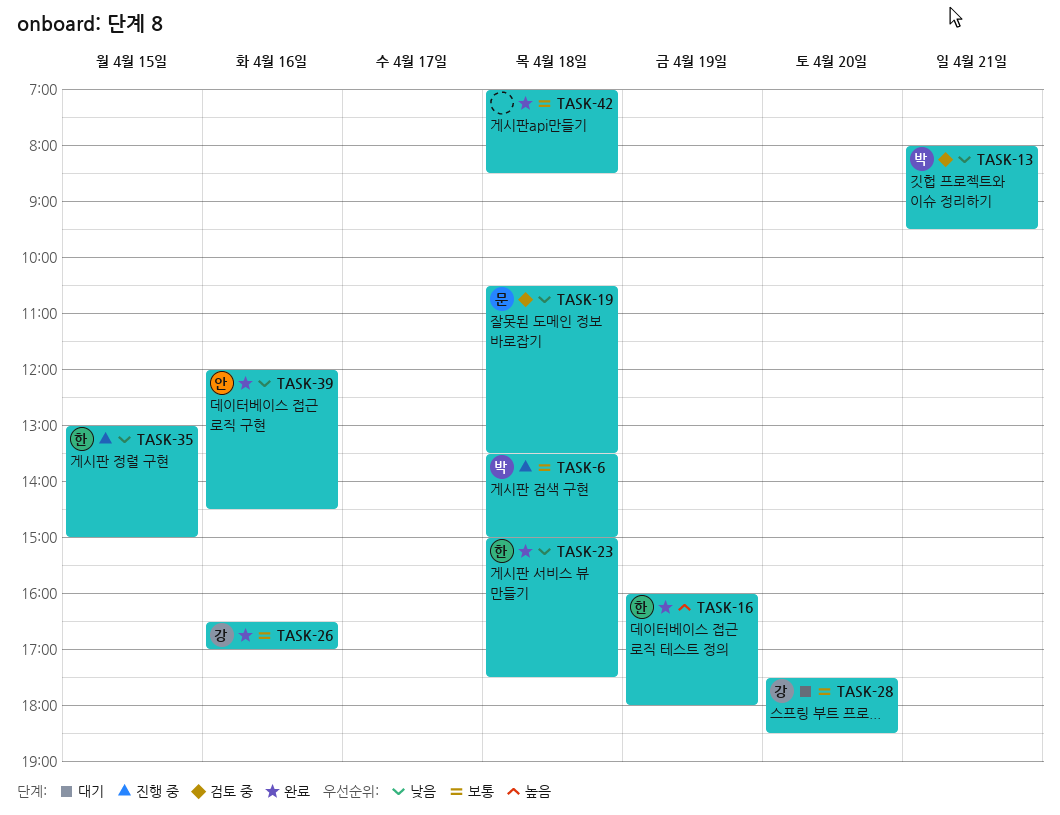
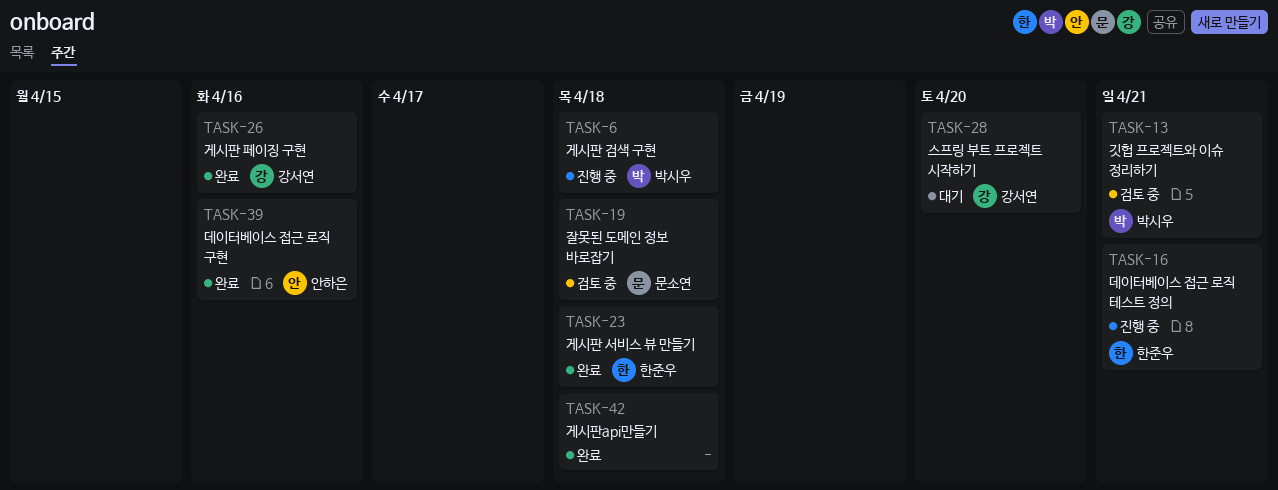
TASK-16, status: 완료 -> 진행 중
TASK-16, day: Apr 19 -> Apr 21
TASK-35: present -> none

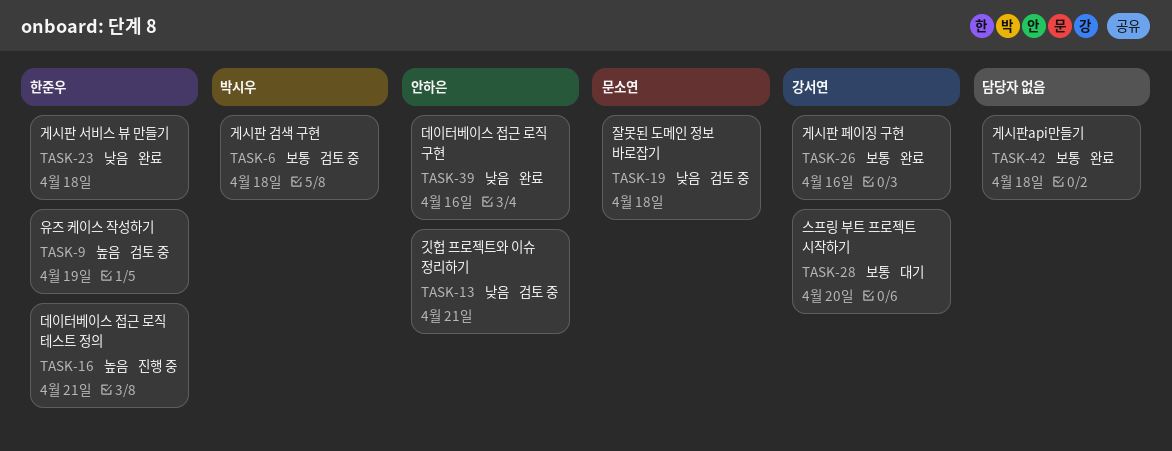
TASK-6, status: 진행 중 -> 검토 중
TASK-9: none -> present
TASK-13, owner: 박시우 -> 안하은

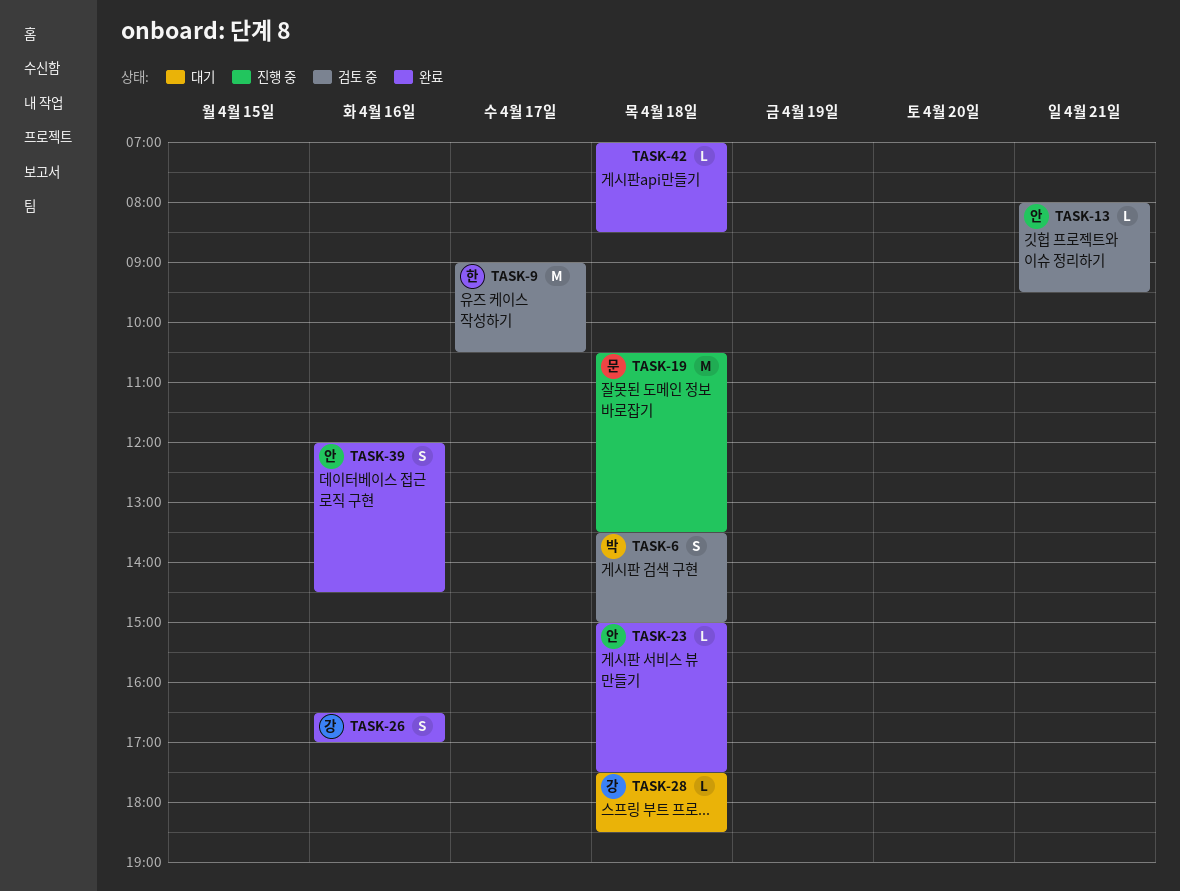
TASK-9, day: Apr 19 -> Apr 17
TASK-16: present -> none
TASK-19, status: 검토 중 -> 진행 중
TASK-23, owner: 한준우 -> 안하은
TASK-28, day: Apr 20 -> Apr 18

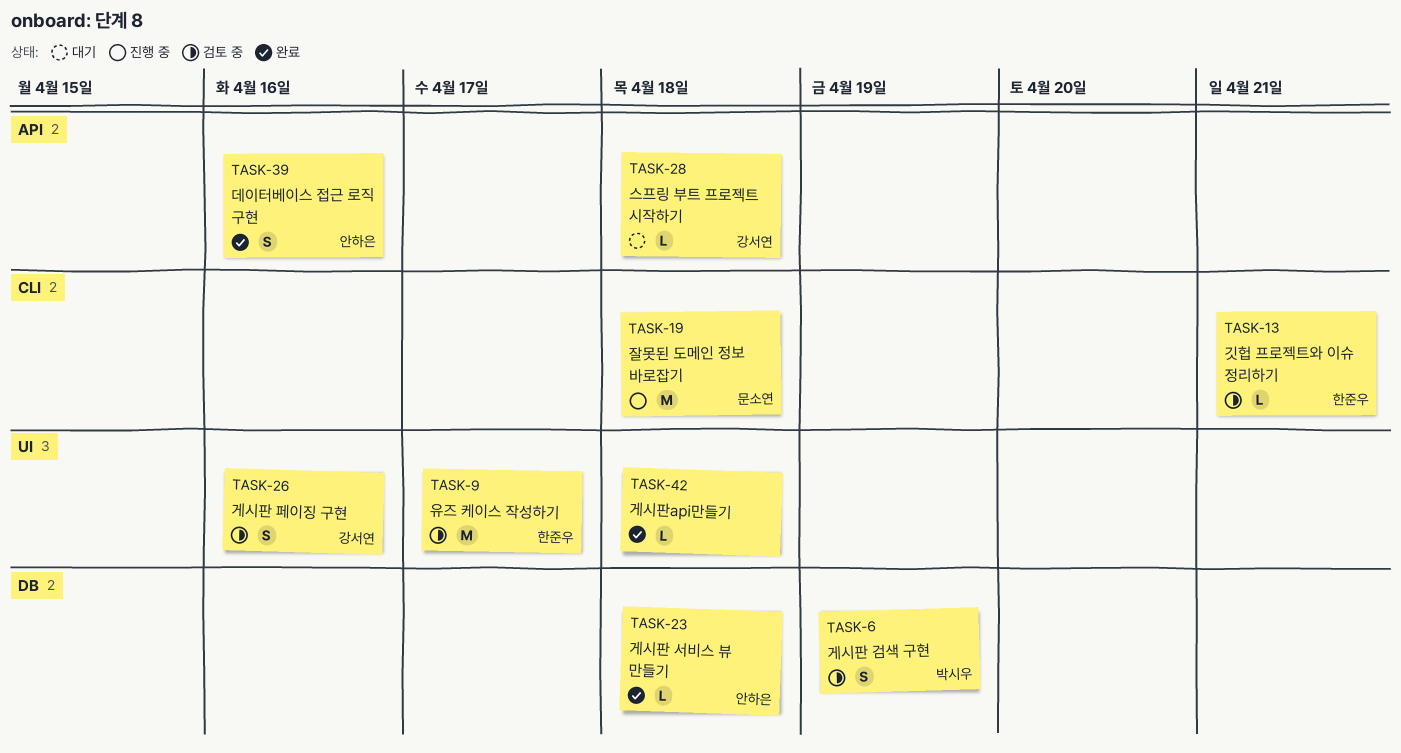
TASK-6, day: Apr 18 -> Apr 19
TASK-13, owner: 안하은 -> 한준우
TASK-26, status: 완료 -> 검토 중

